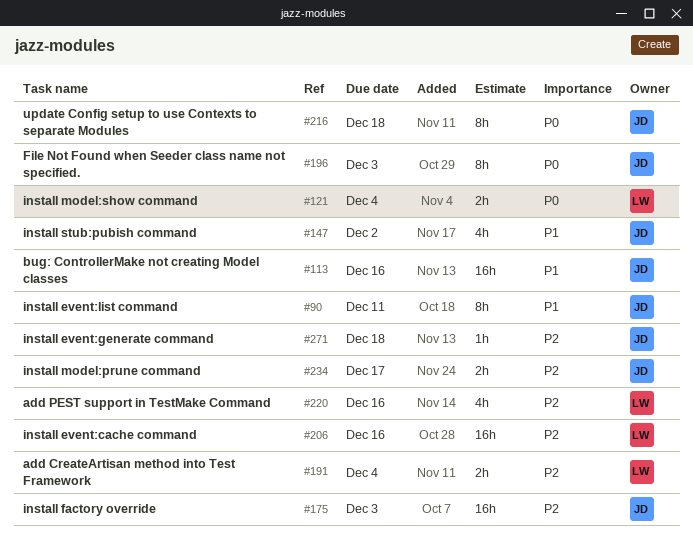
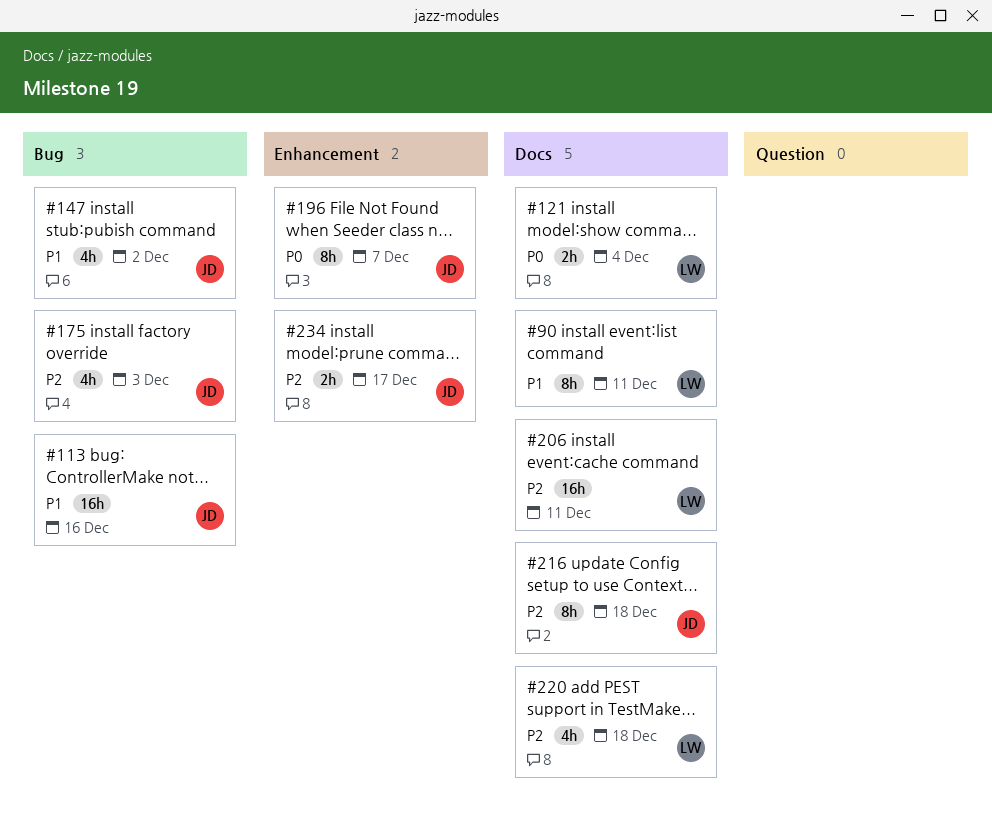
#90, owner: JD -> LW
#175, estimate: 16h -> 4h
#191: present -> none
#196, due: Dec 3 -> Dec 7
#206, due: Dec 16 -> Dec 11
#216, priority: P0 -> P2
#220, due: Dec 16 -> Dec 18
#271: present -> none

